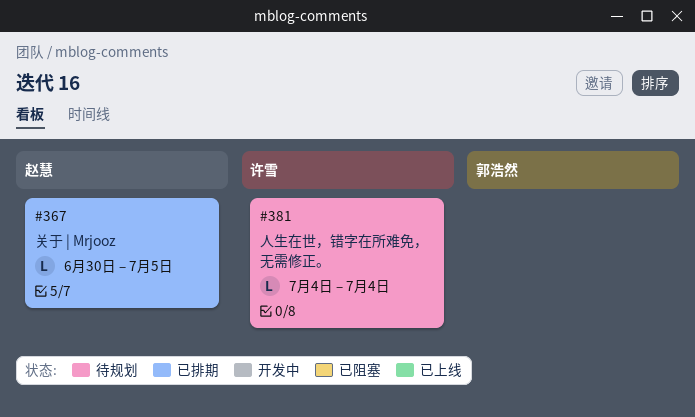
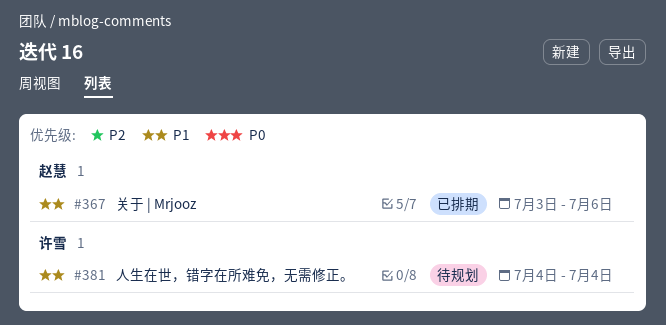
#367, start: Jun 30 -> Jul 3
#367, due: Jul 5 -> Jul 6

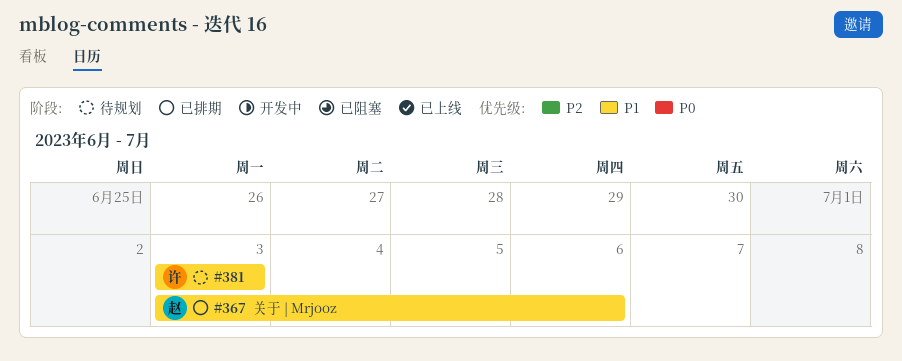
#381, start: Jul 4 -> Jul 3
#381, due: Jul 4 -> Jul 3

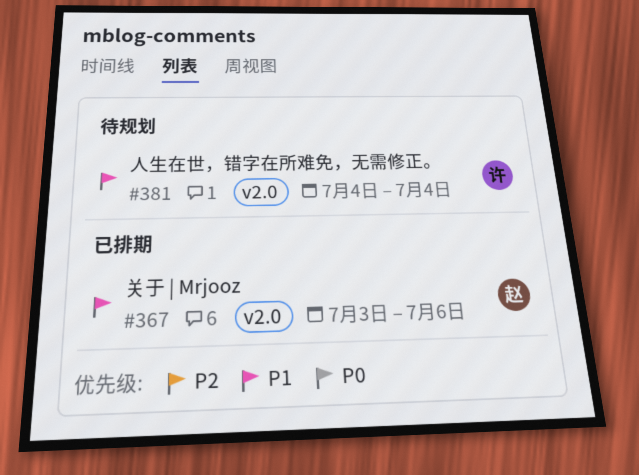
#381, start: Jul 3 -> Jul 4
#381, due: Jul 3 -> Jul 4

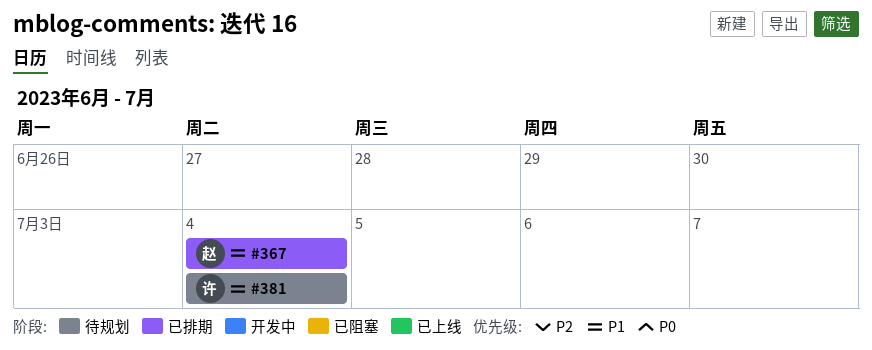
#367, start: Jul 3 -> Jul 4
#367, due: Jul 6 -> Jul 4

